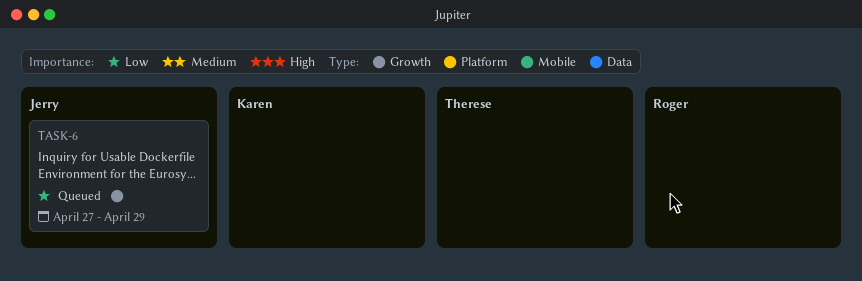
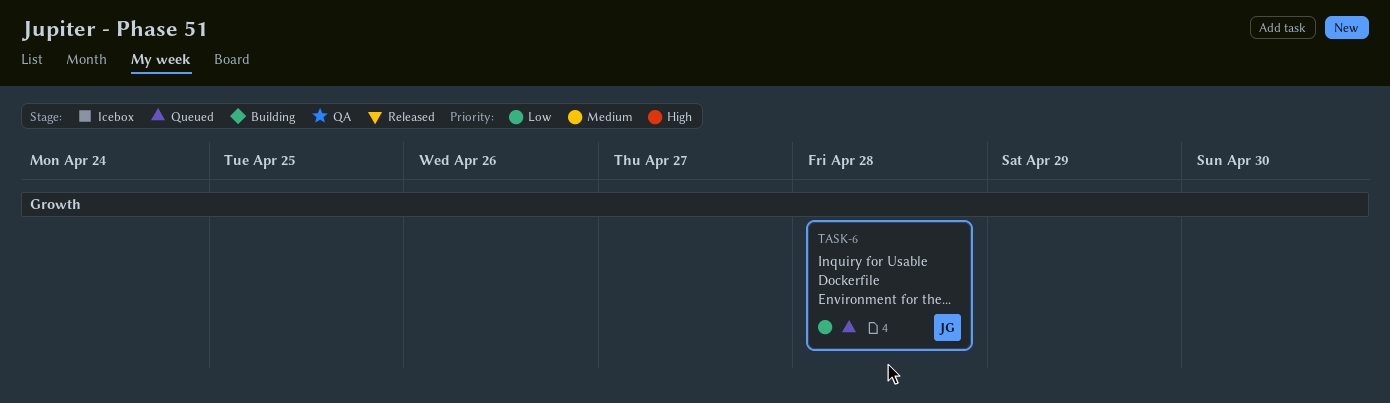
TASK-6, due: Apr 29 -> Apr 28

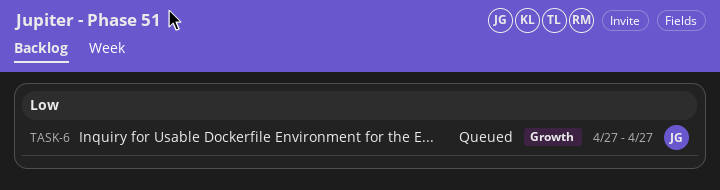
TASK-6, due: Apr 28 -> Apr 27

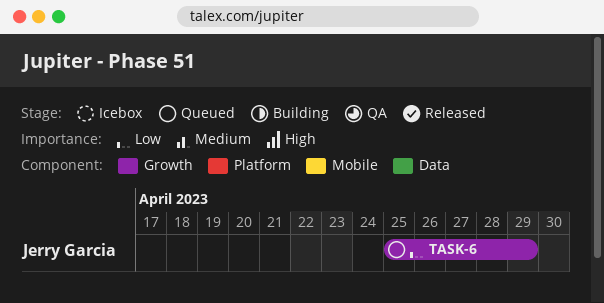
TASK-6, start: Apr 27 -> Apr 25
TASK-6, due: Apr 27 -> Apr 29

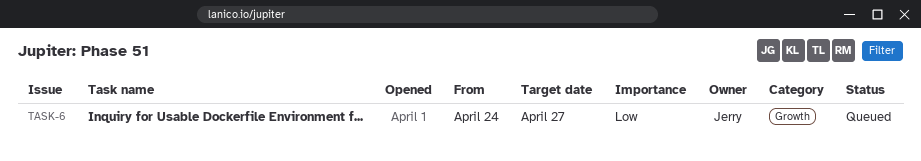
TASK-6, start: Apr 25 -> Apr 24
TASK-6, due: Apr 29 -> Apr 27

